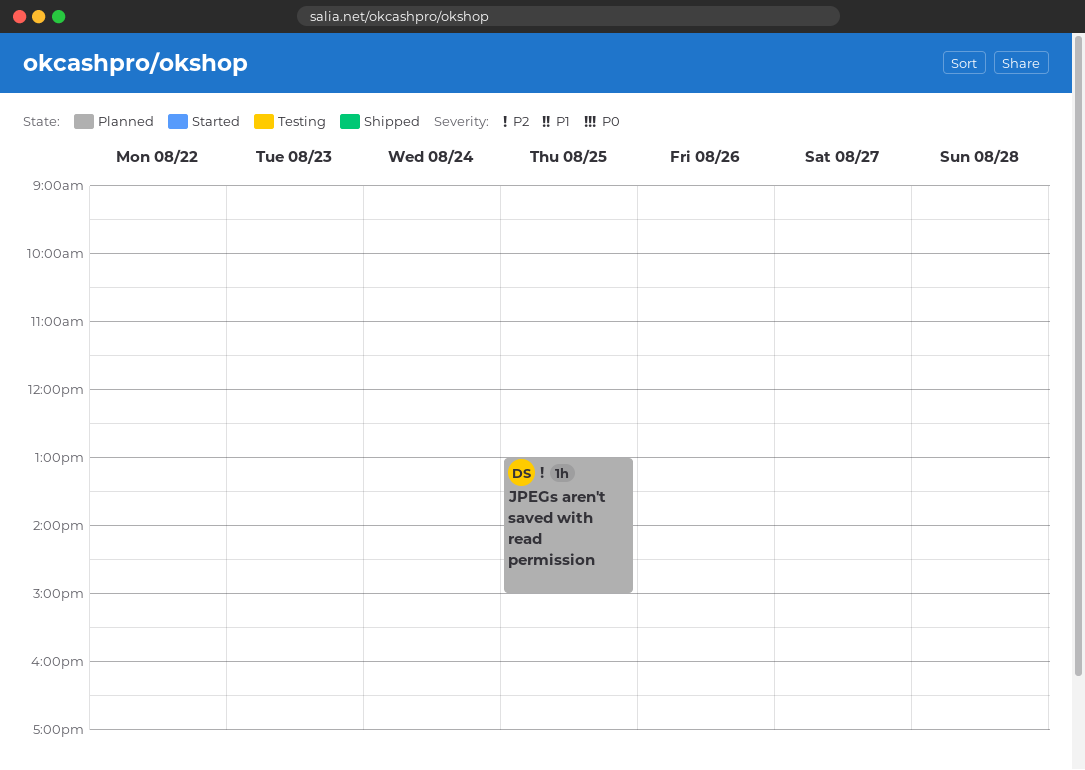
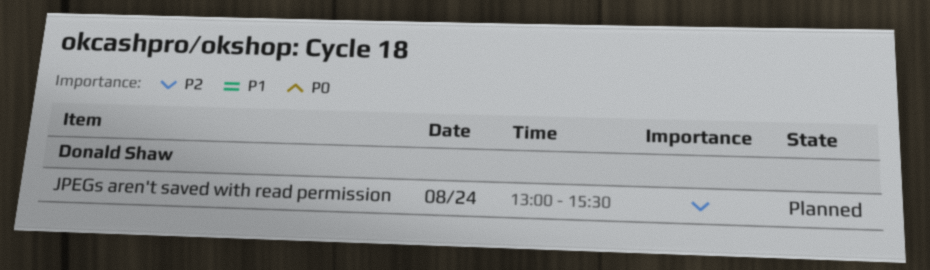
JPEGs aren't saved with read permission, day: Aug 25 -> Aug 24
JPEGs aren't saved with read permission, ends: 15:00 -> 15:30

